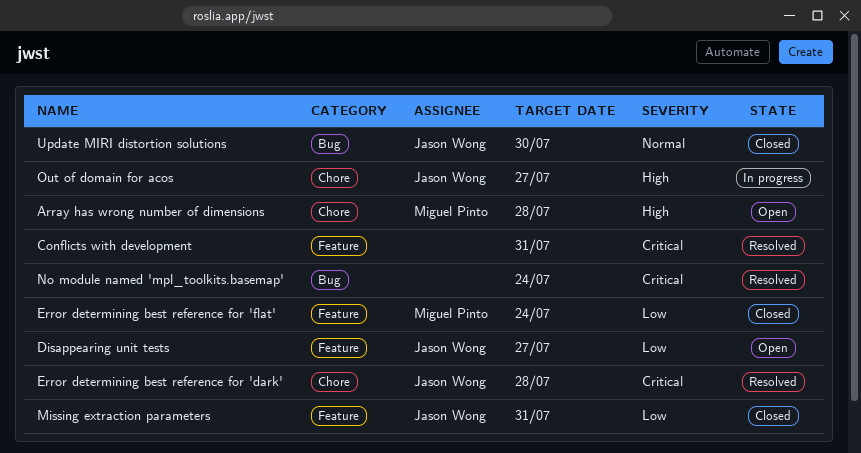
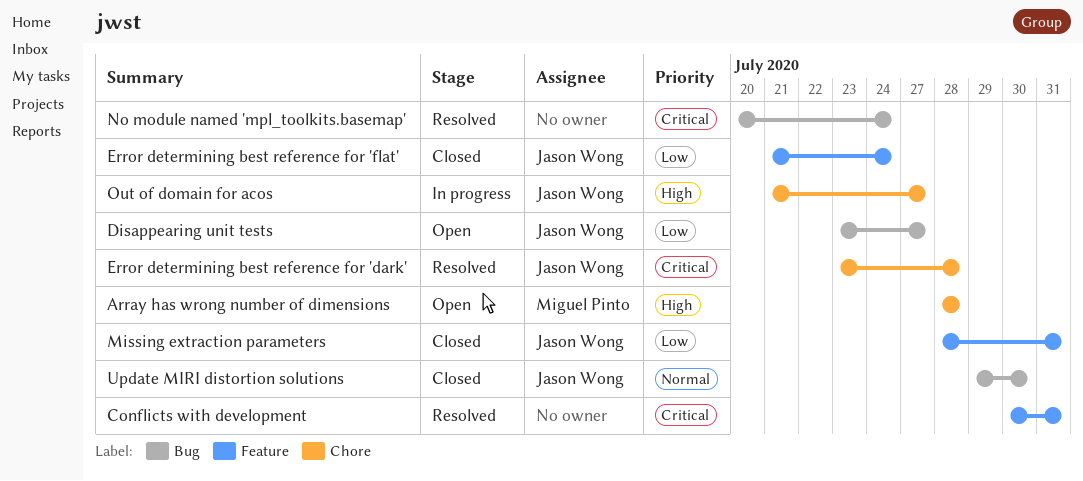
Disappearing unit tests, label: Feature -> Bug
Error determining best reference for 'flat', owner: Miguel Pinto -> Jason Wong

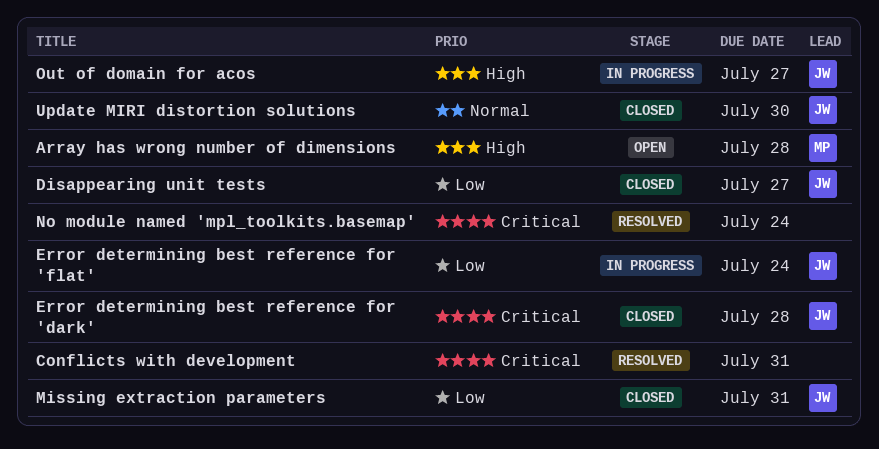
Disappearing unit tests, status: Open -> Closed
Error determining best reference for 'dark', status: Resolved -> Closed
Error determining best reference for 'flat', status: Closed -> In progress

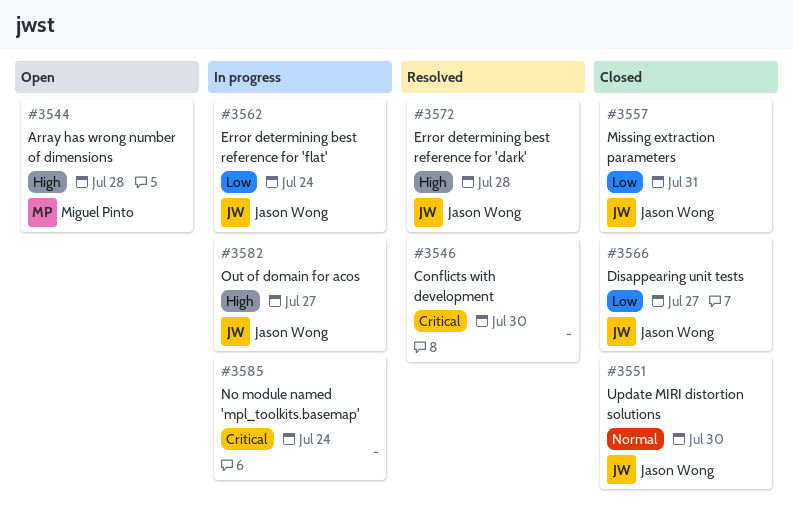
Conflicts with development, due: Jul 31 -> Jul 30
Error determining best reference for 'dark', status: Closed -> Resolved
Error determining best reference for 'dark', priority: Critical -> High
No module named 'mpl_toolkits.basemap', status: Resolved -> In progress

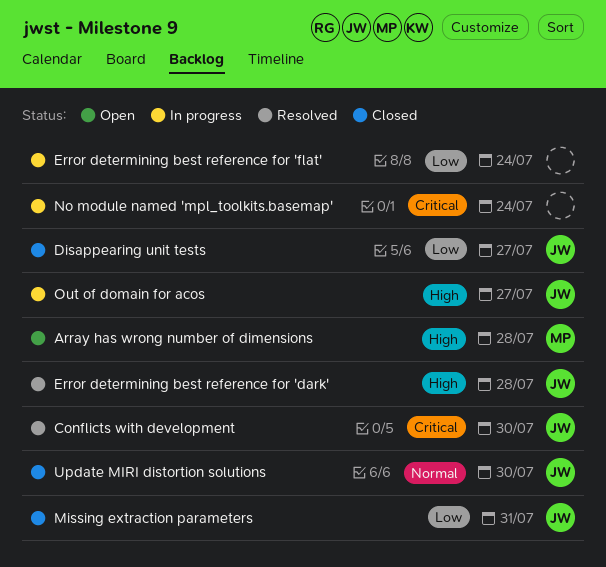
Conflicts with development, owner: none -> Jason Wong
Error determining best reference for 'flat', owner: Jason Wong -> none

